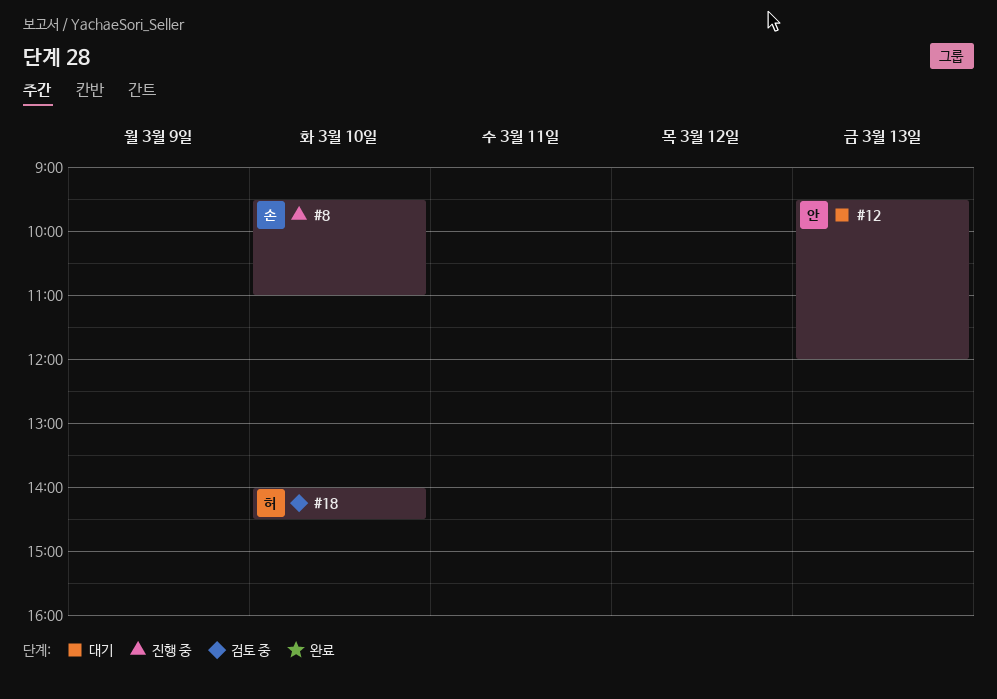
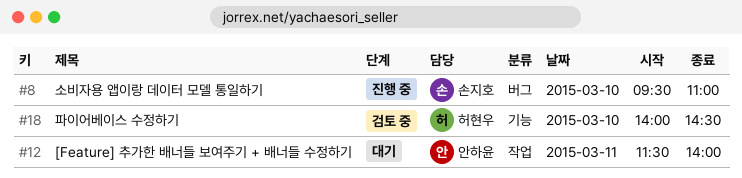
#12, day: Mar 13 -> Mar 11
#12, begins: 09:30 -> 11:30
#12, ends: 12:00 -> 14:00

